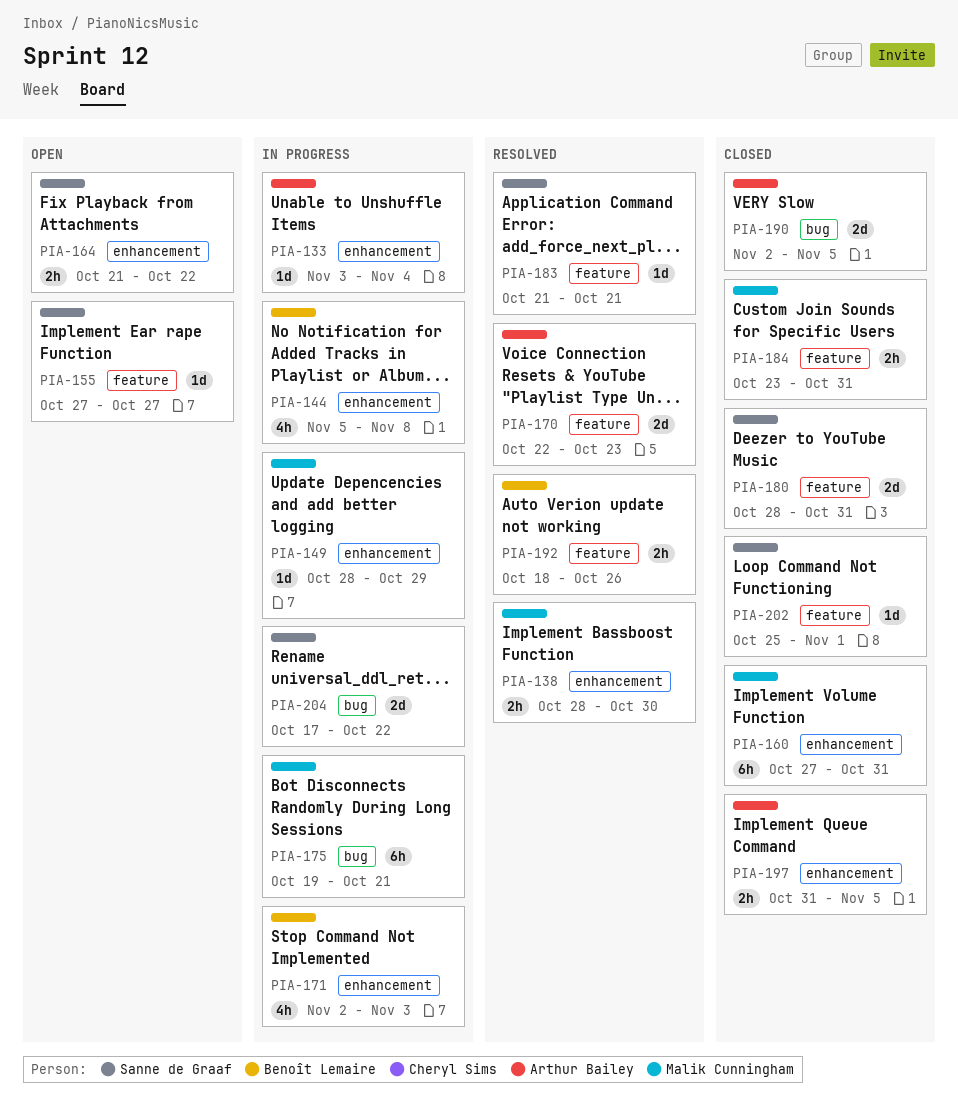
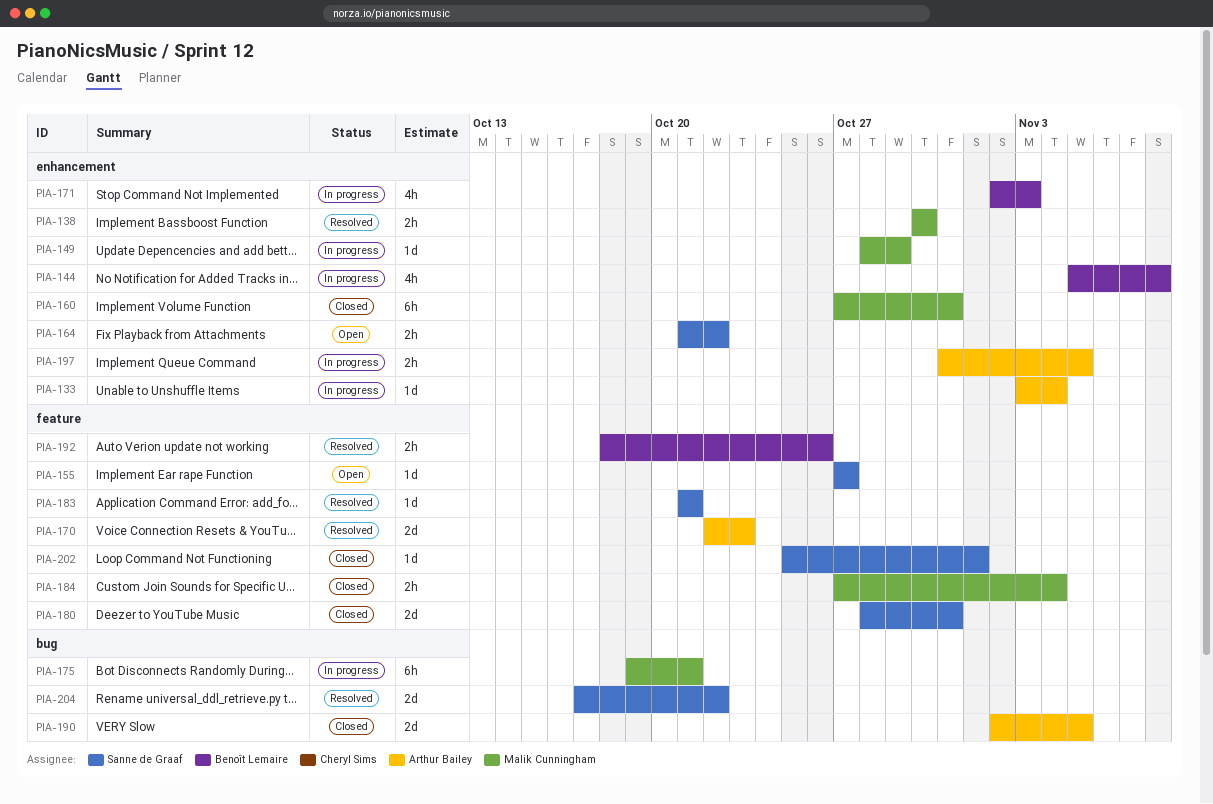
PIA-138, start: Oct 28 -> Oct 30
PIA-184, start: Oct 23 -> Oct 27
PIA-184, due: Oct 31 -> Nov 4
PIA-197, status: Closed -> In progress
PIA-204, status: In progress -> Resolved

